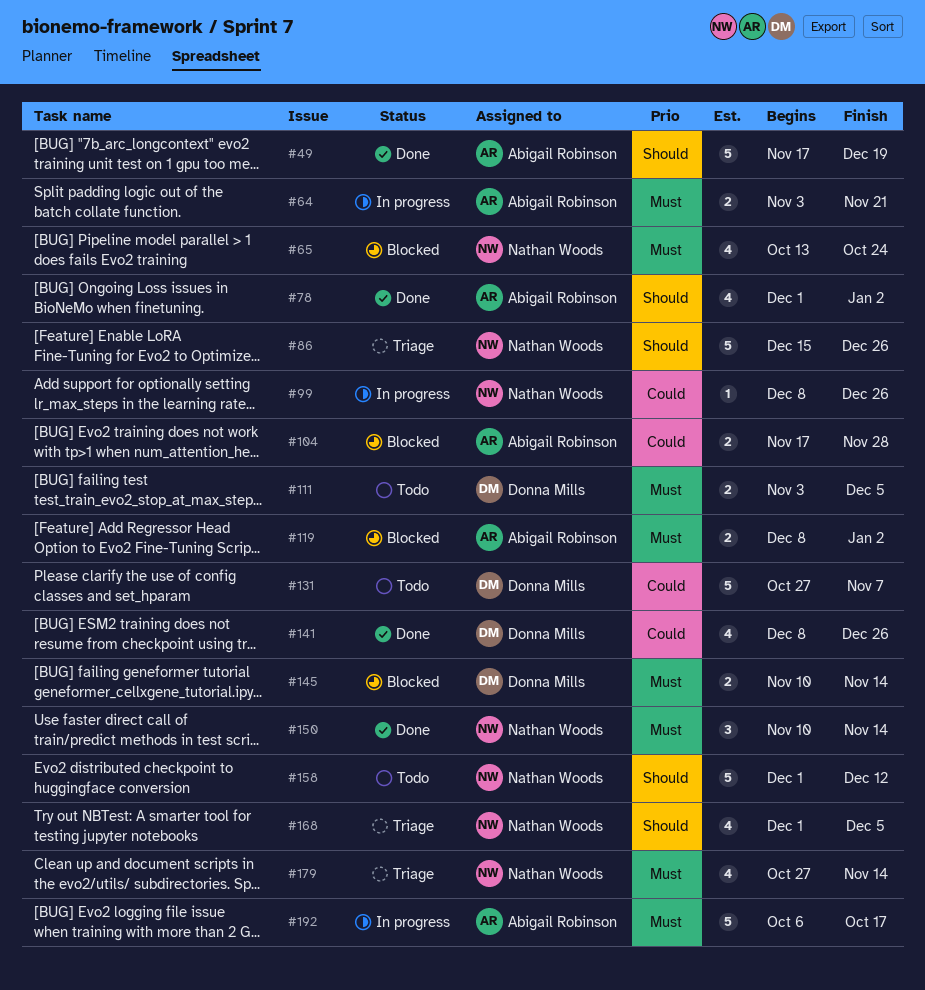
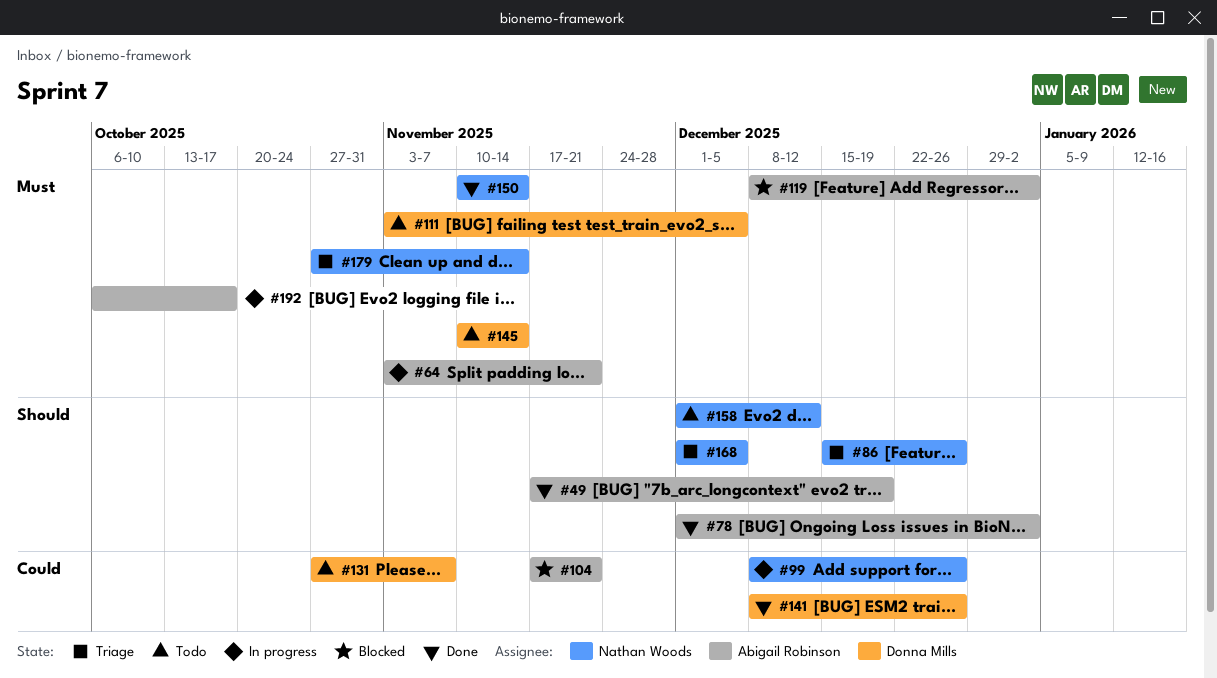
#65: present -> none
#104, due: Nov 28 -> Nov 21
#145, status: Blocked -> Todo

